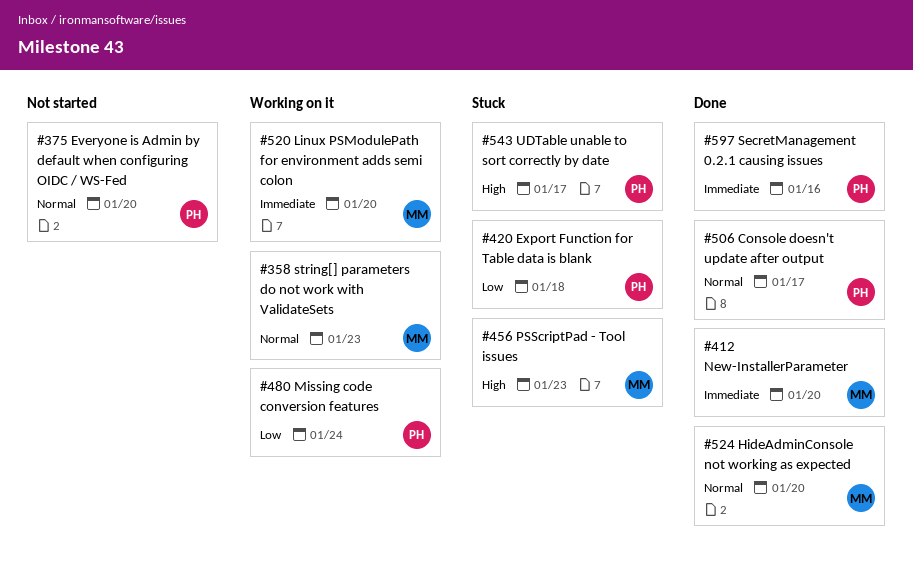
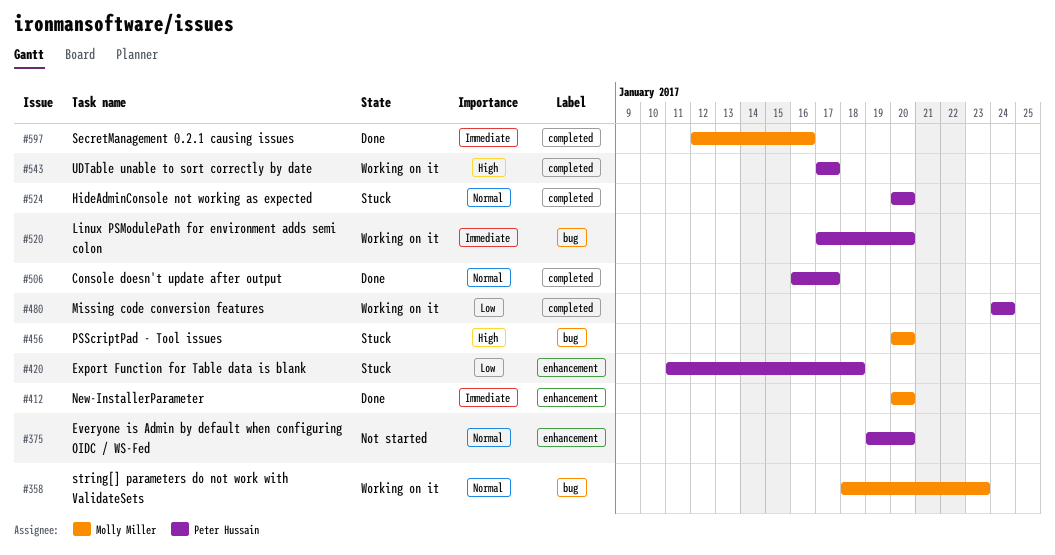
#456, due: Jan 23 -> Jan 20
#520, owner: Molly Miller -> Peter Hussain
#524, status: Done -> Stuck
#524, owner: Molly Miller -> Peter Hussain
#543, status: Stuck -> Working on it
#597, owner: Peter Hussain -> Molly Miller

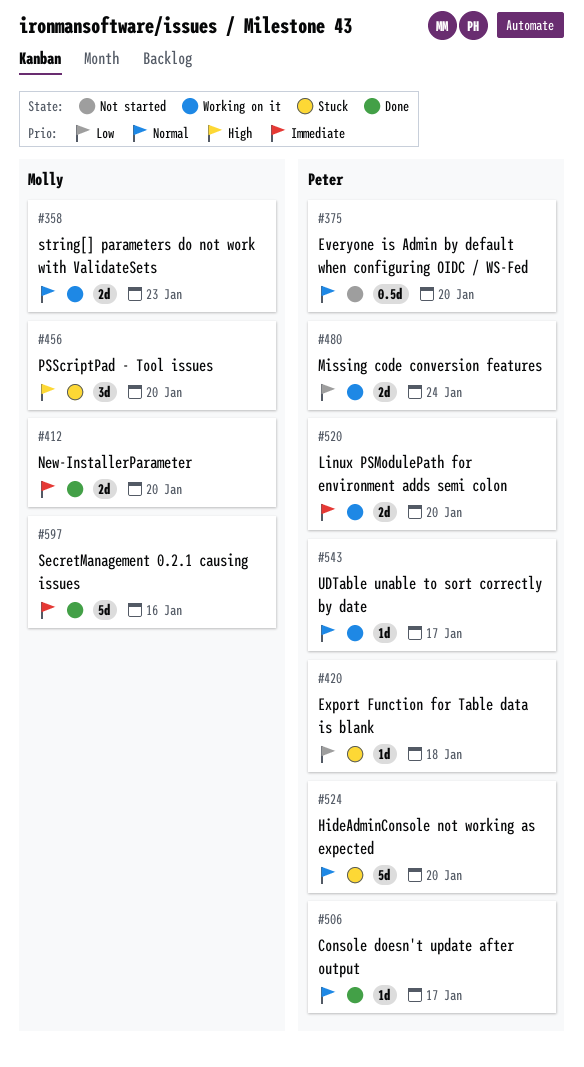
#543, priority: High -> Normal

